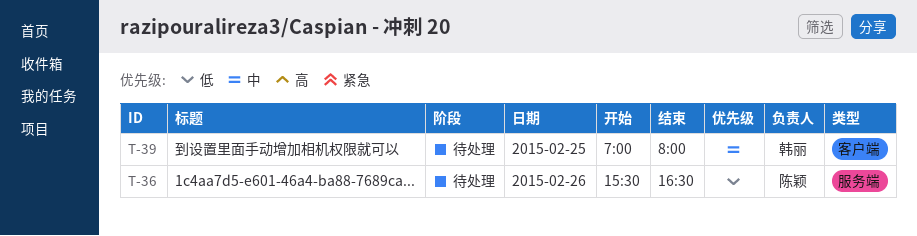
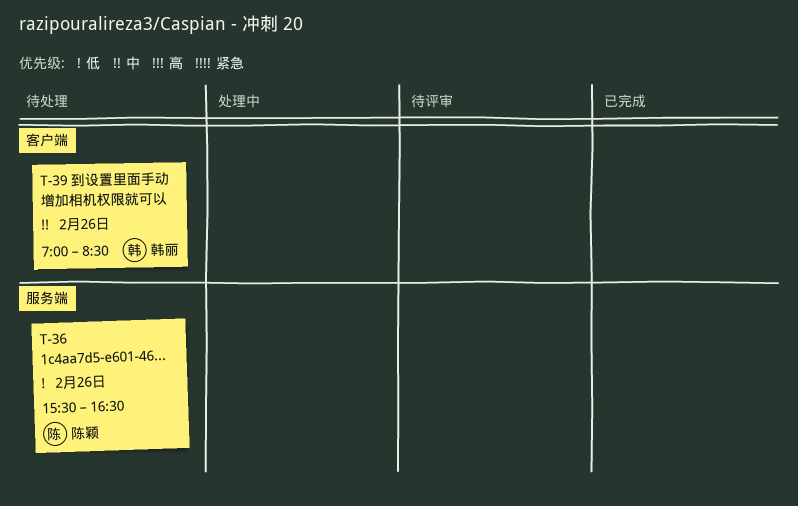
T-39, day: Feb 25 -> Feb 26
T-39, ends: 08:00 -> 08:30

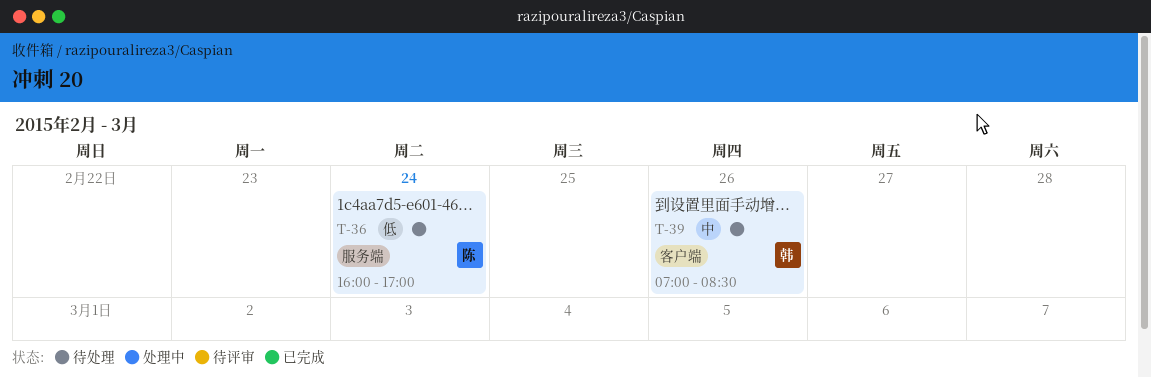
T-36, day: Feb 26 -> Feb 24
T-36, begins: 15:30 -> 16:00
T-36, ends: 16:30 -> 17:00

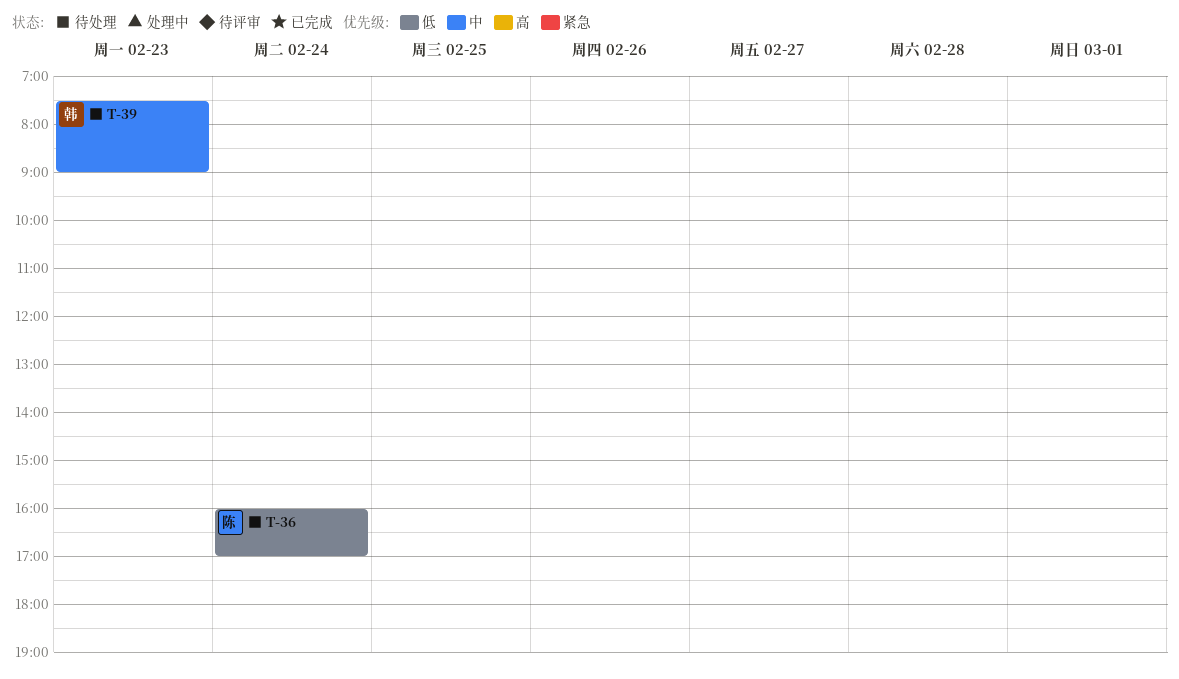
T-39, day: Feb 26 -> Feb 23
T-39, begins: 07:00 -> 07:30
T-39, ends: 08:30 -> 09:00

